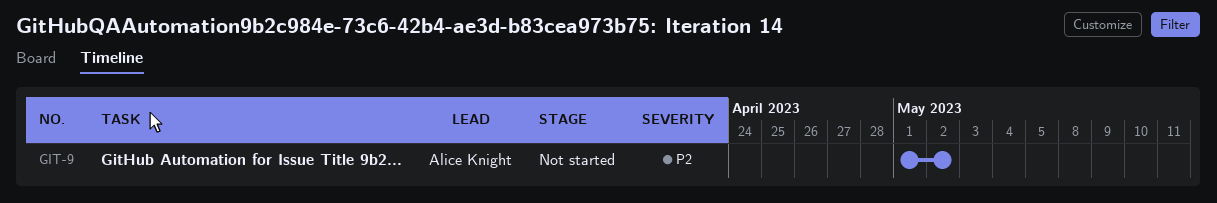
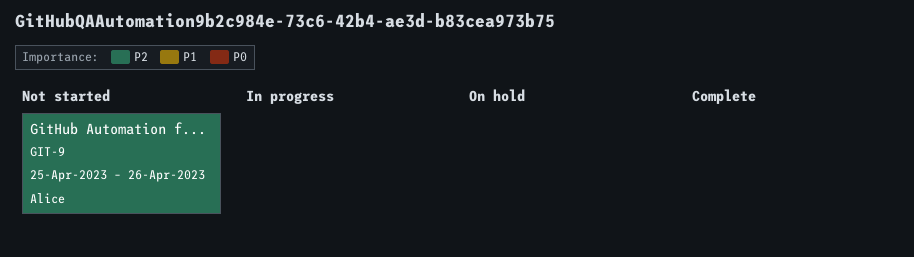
GIT-9, start: May 1 -> Apr 25
GIT-9, due: May 2 -> Apr 26

